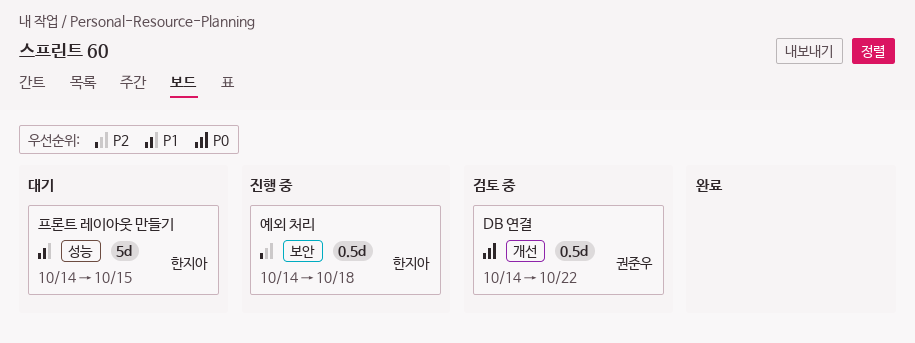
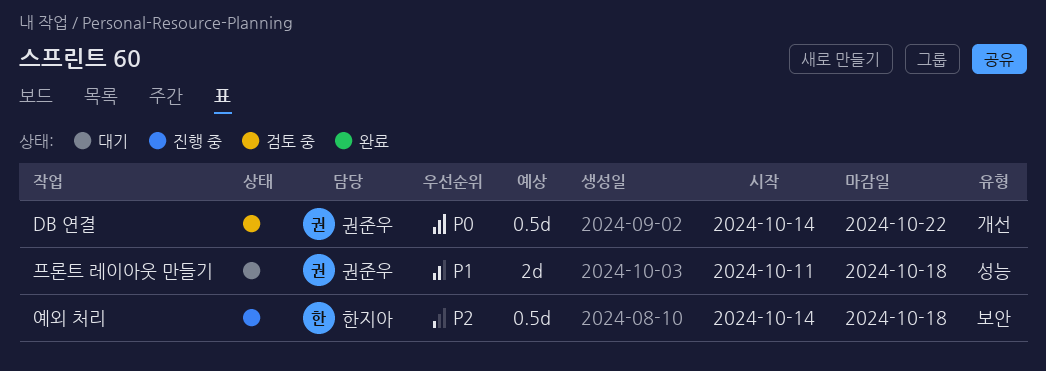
프론트 레이아웃 만들기, owner: 한지아 -> 권준우
프론트 레이아웃 만들기, estimate: 5d -> 2d
프론트 레이아웃 만들기, start: Oct 14 -> Oct 11
프론트 레이아웃 만들기, due: Oct 15 -> Oct 18

